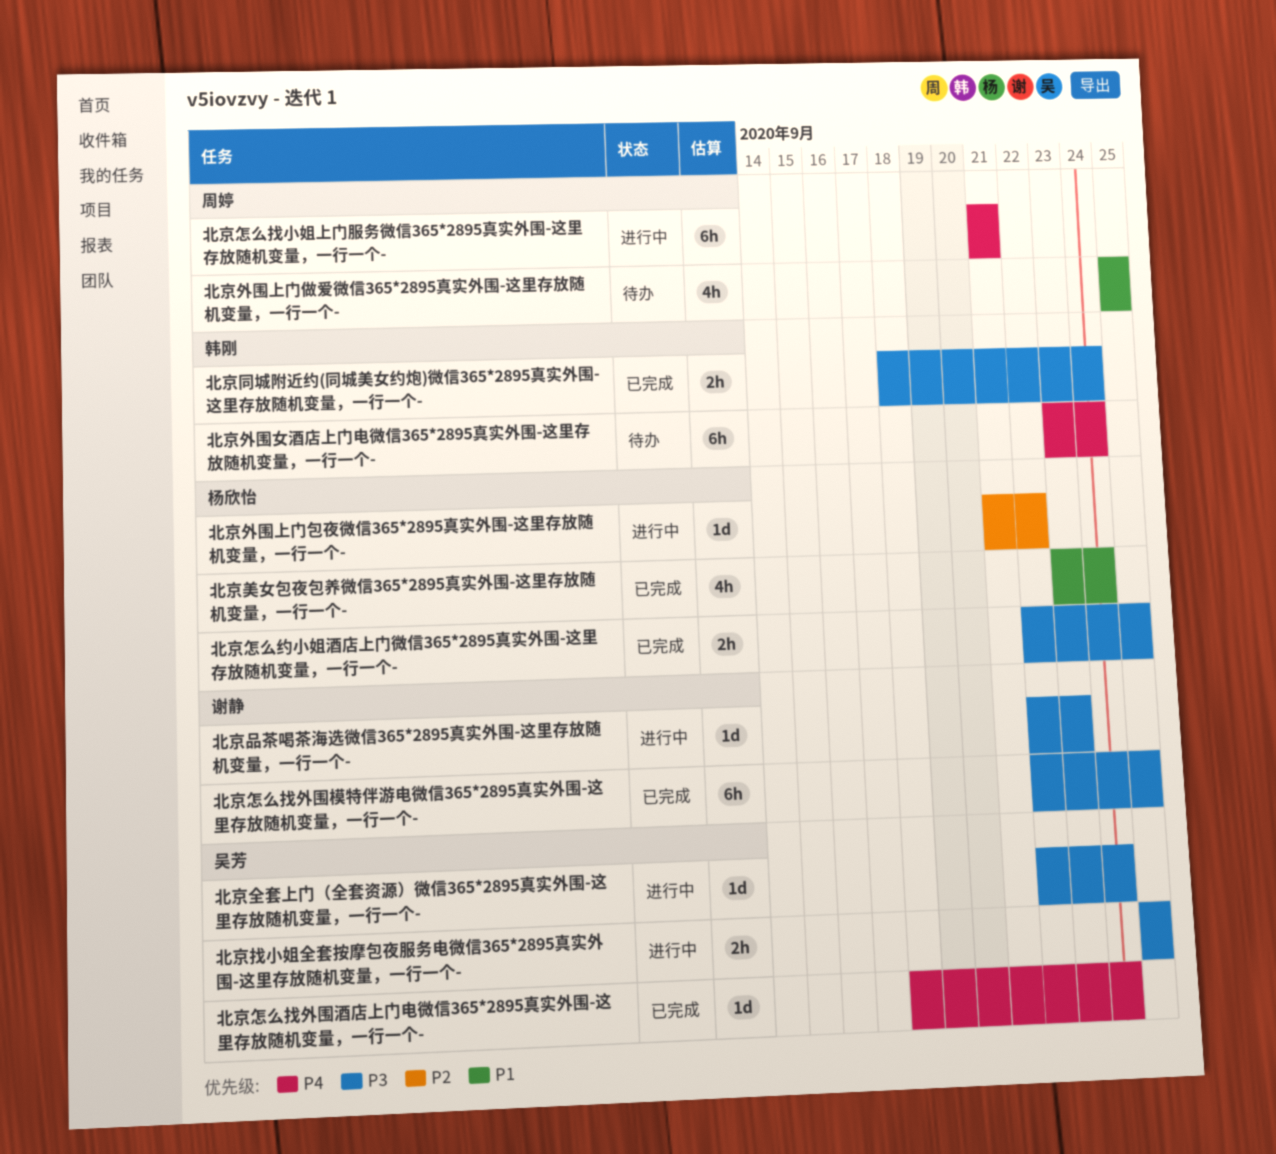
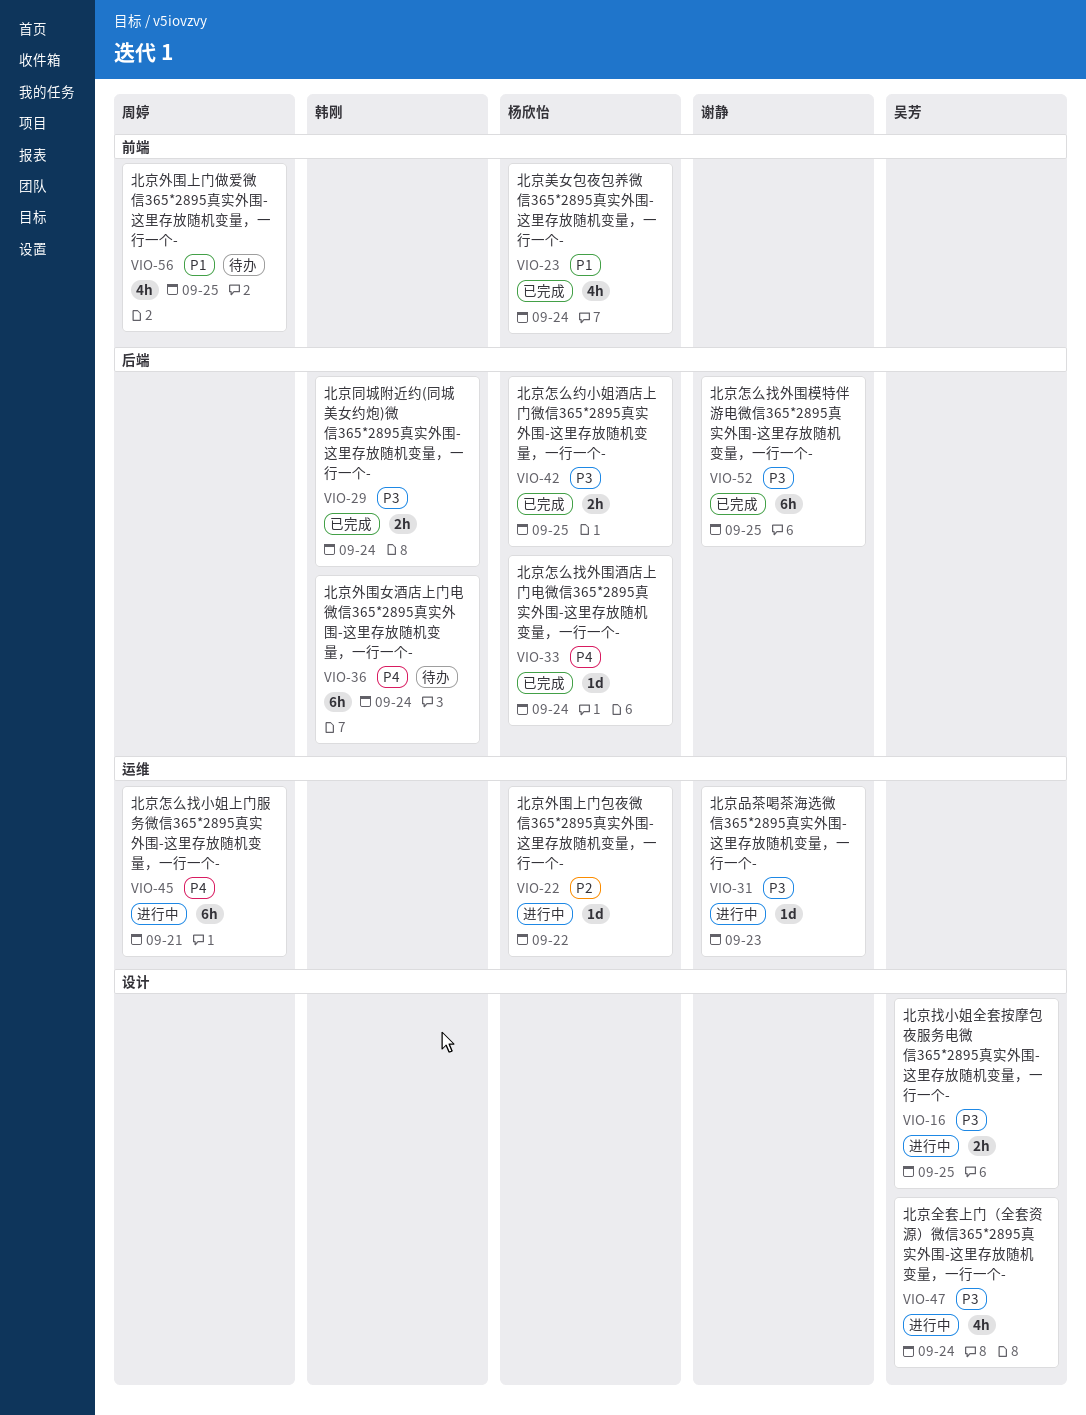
北京全套上门（全套资源）微信365*2895真实外围-这里存放随机变量，一行一个-, estimate: 1d -> 4h
北京怎么找外围酒店上门电微信365*2895真实外围-这里存放随机变量，一行一个-, owner: 吴芳 -> 杨欣怡

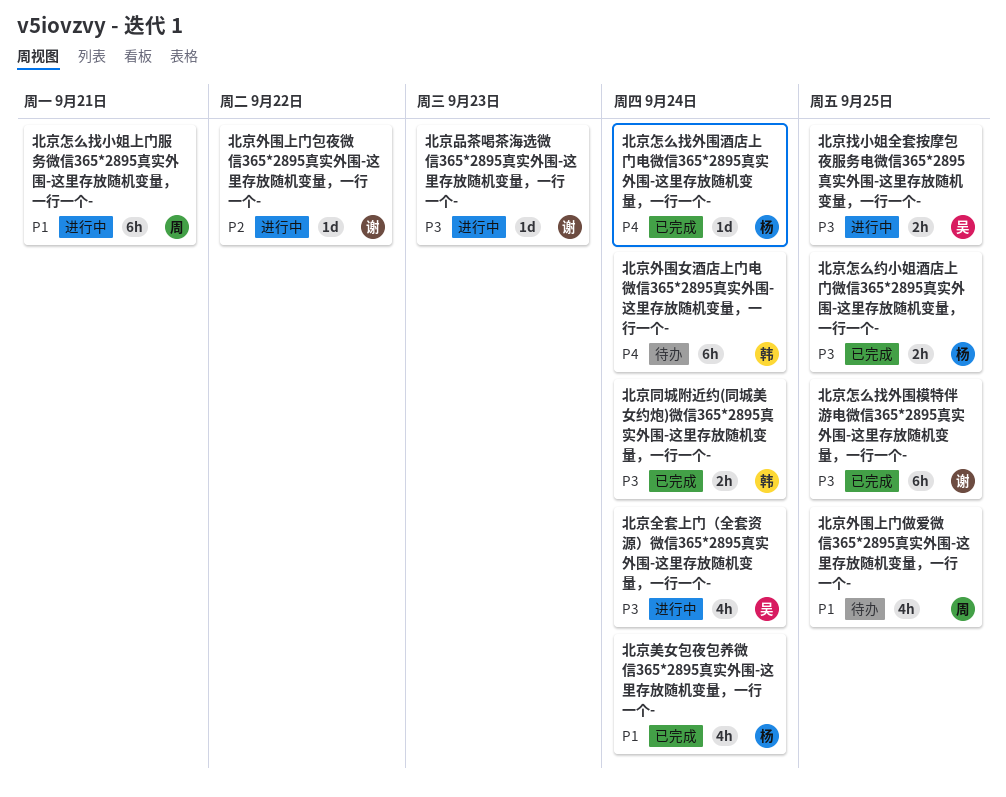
北京外围上门包夜微信365*2895真实外围-这里存放随机变量，一行一个-, owner: 杨欣怡 -> 谢静
北京怎么找小姐上门服务微信365*2895真实外围-这里存放随机变量，一行一个-, priority: P4 -> P1

